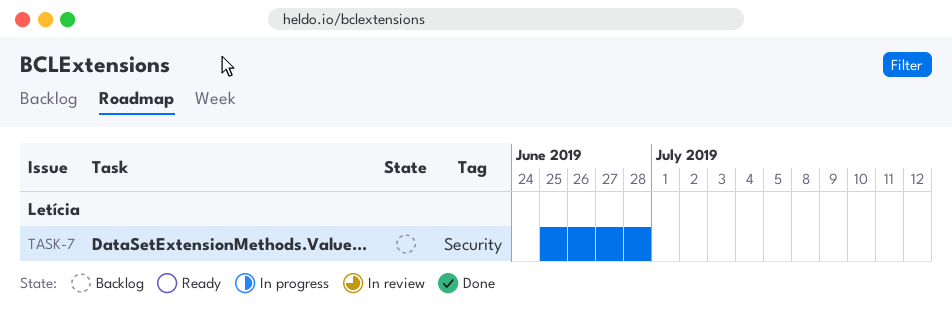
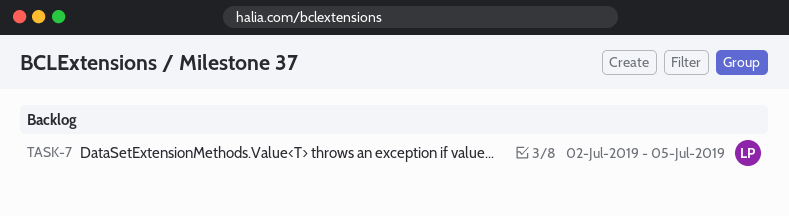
TASK-7, start: Jun 25 -> Jul 2
TASK-7, due: Jun 28 -> Jul 5

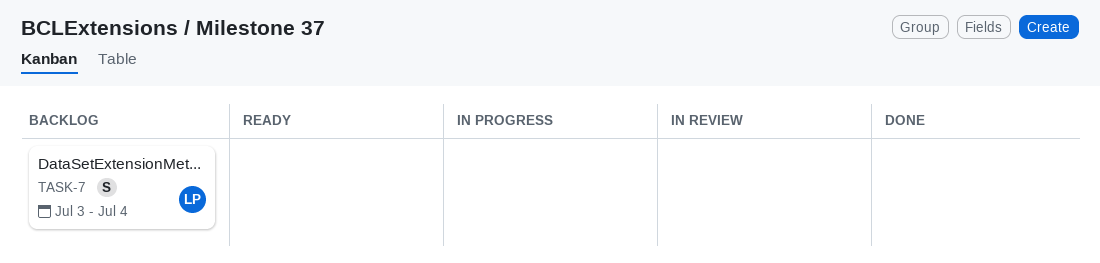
TASK-7, start: Jul 2 -> Jul 3
TASK-7, due: Jul 5 -> Jul 4

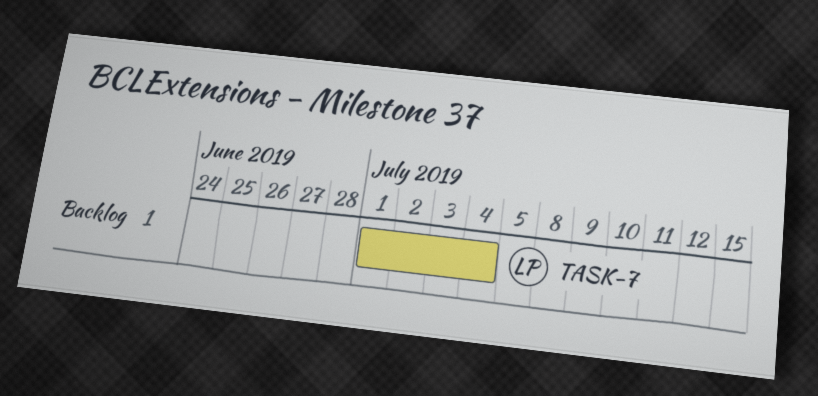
TASK-7, start: Jul 3 -> Jul 1

